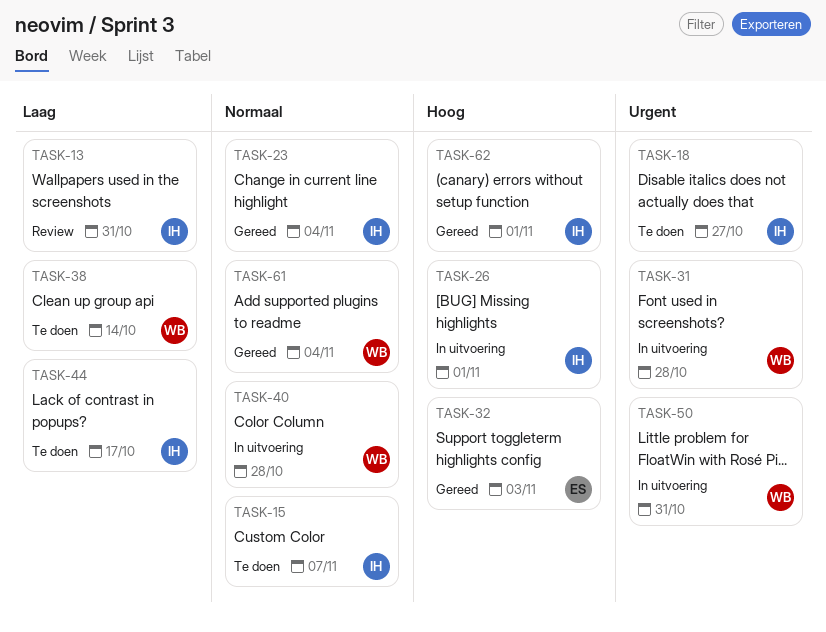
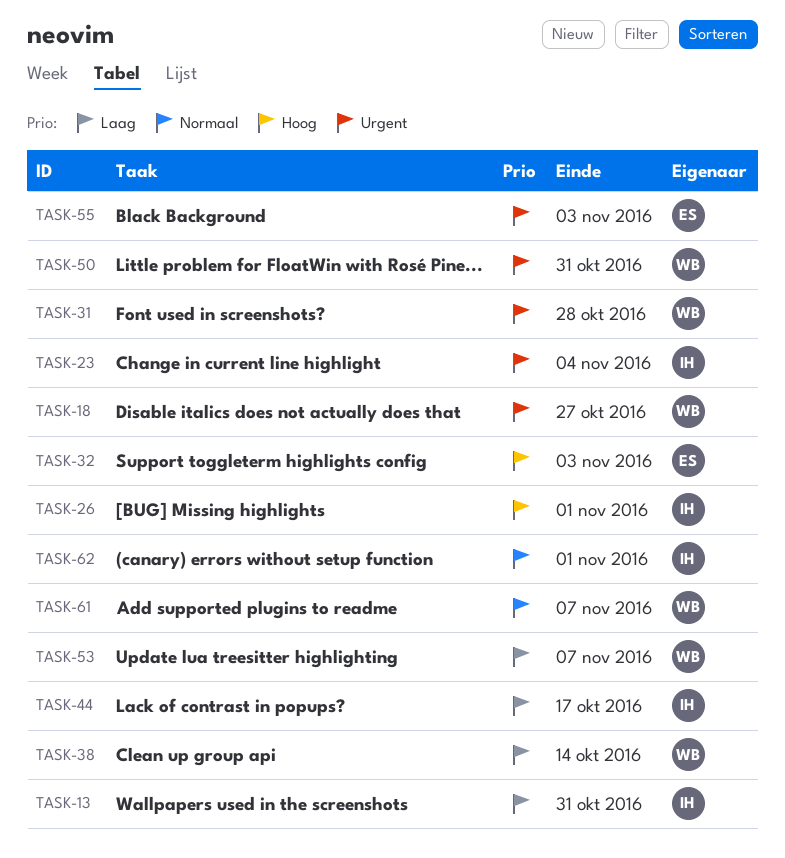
TASK-15: present -> none
TASK-18, owner: IH -> WB
TASK-23, priority: Normaal -> Urgent
TASK-40: present -> none
TASK-53: none -> present
TASK-55: none -> present
TASK-61, due: Nov 4 -> Nov 7
TASK-62, priority: Hoog -> Normaal

